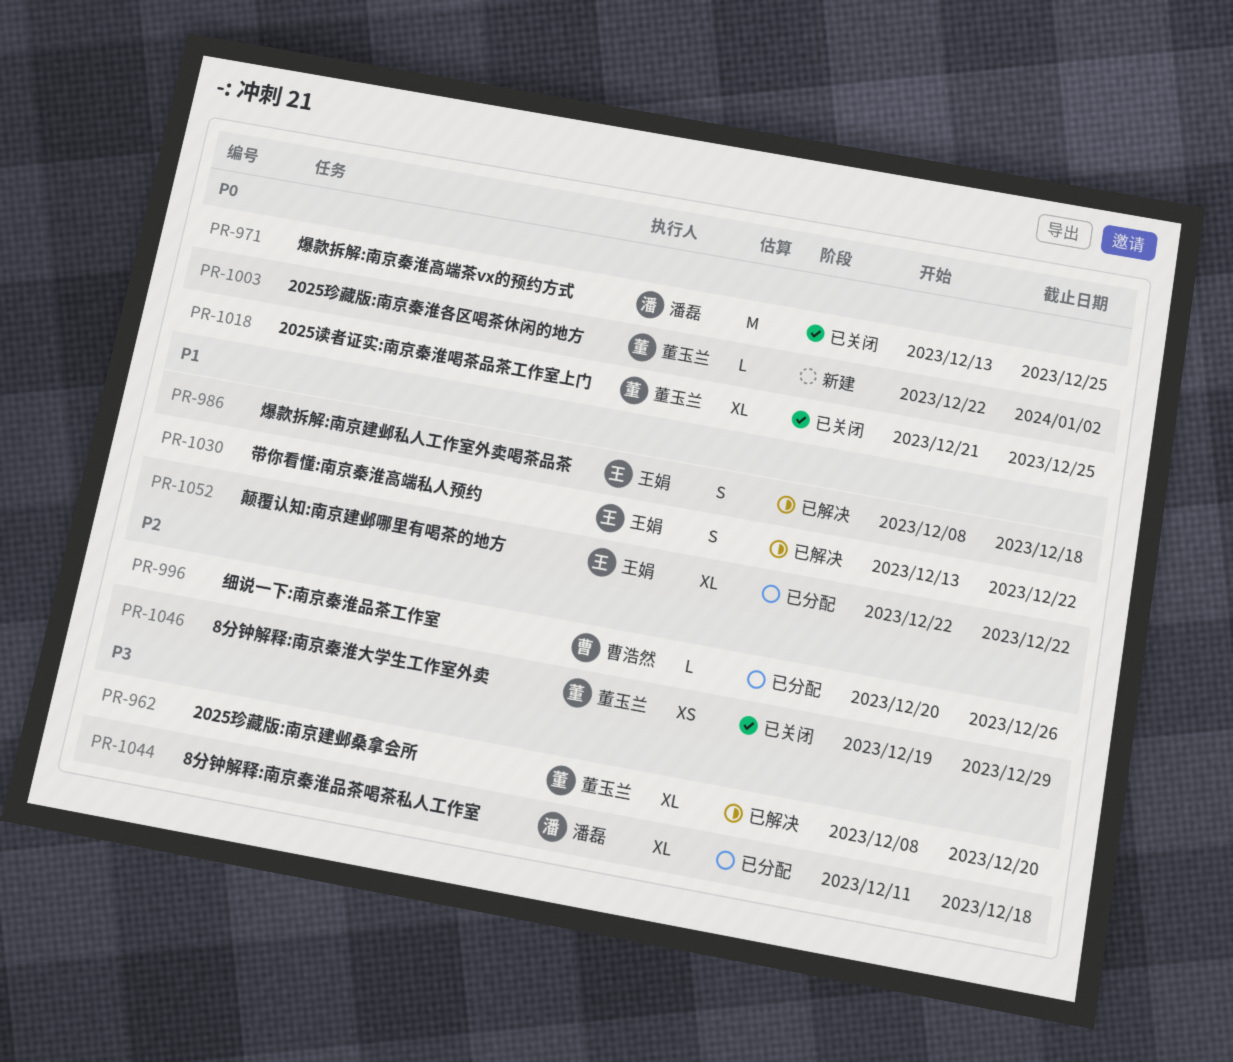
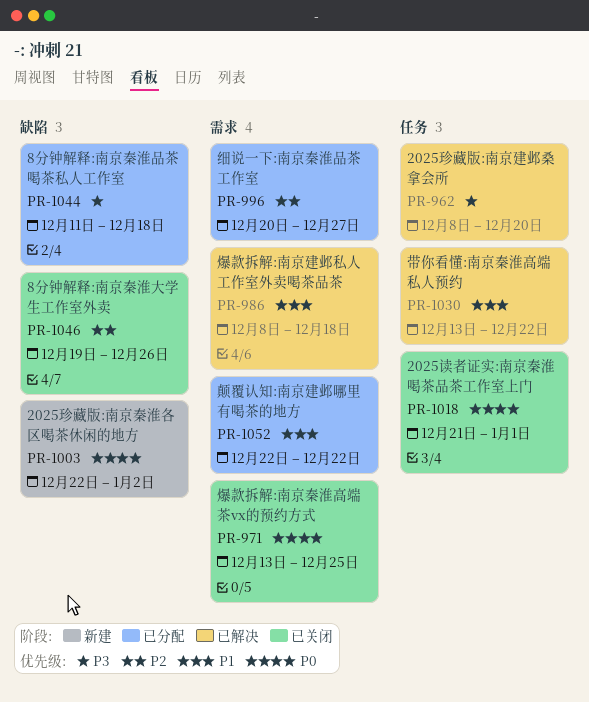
PR-996, due: Dec 26 -> Dec 27
PR-1018, due: Dec 25 -> Jan 1
PR-1046, due: Dec 29 -> Dec 26

